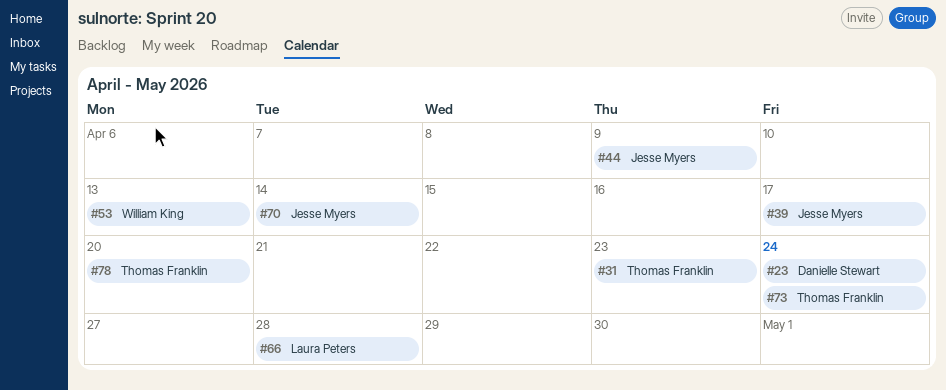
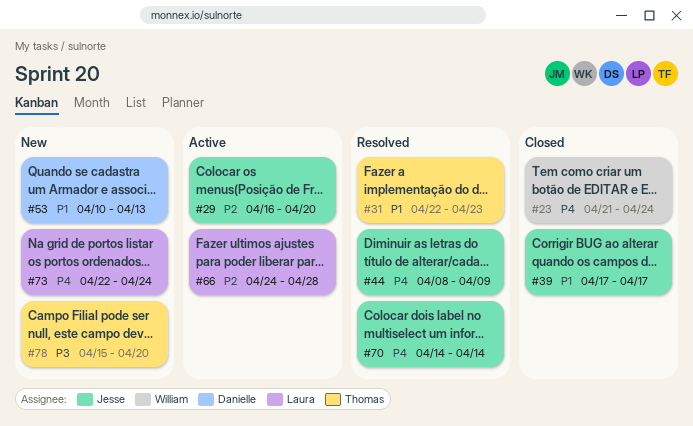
#23, owner: Danielle Stewart -> William King
#29: none -> present
#53, owner: William King -> Danielle Stewart
#73, owner: Thomas Franklin -> Laura Peters

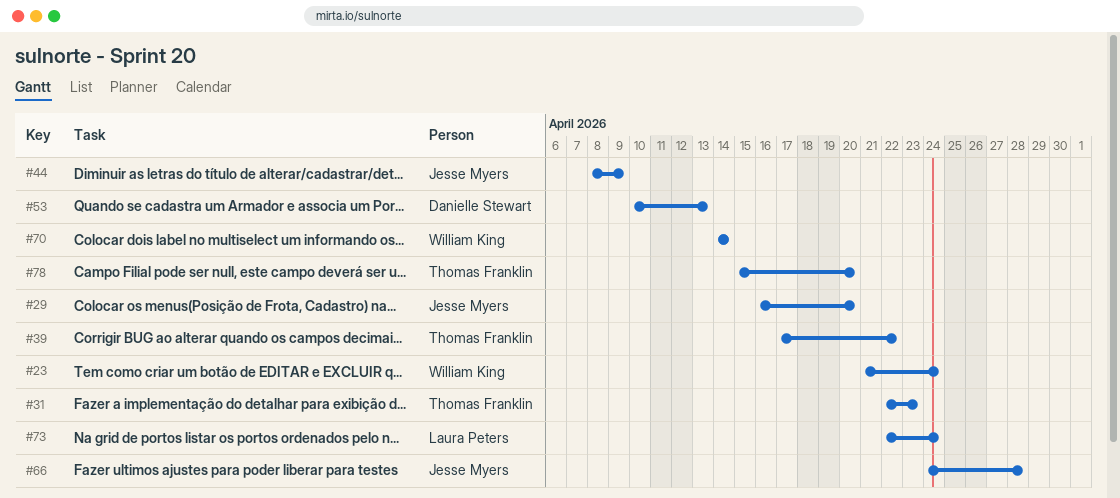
#39, owner: Jesse Myers -> Thomas Franklin
#39, due: Apr 17 -> Apr 22
#66, owner: Laura Peters -> Jesse Myers
#70, owner: Jesse Myers -> William King

